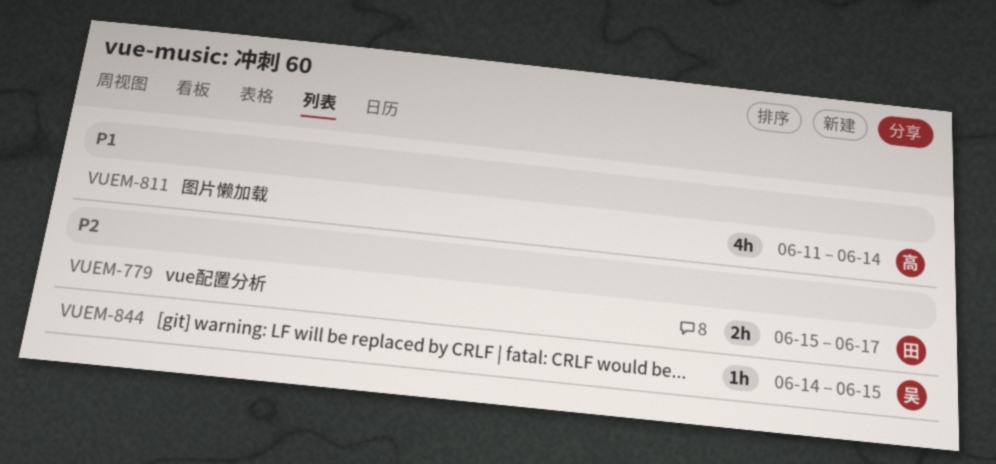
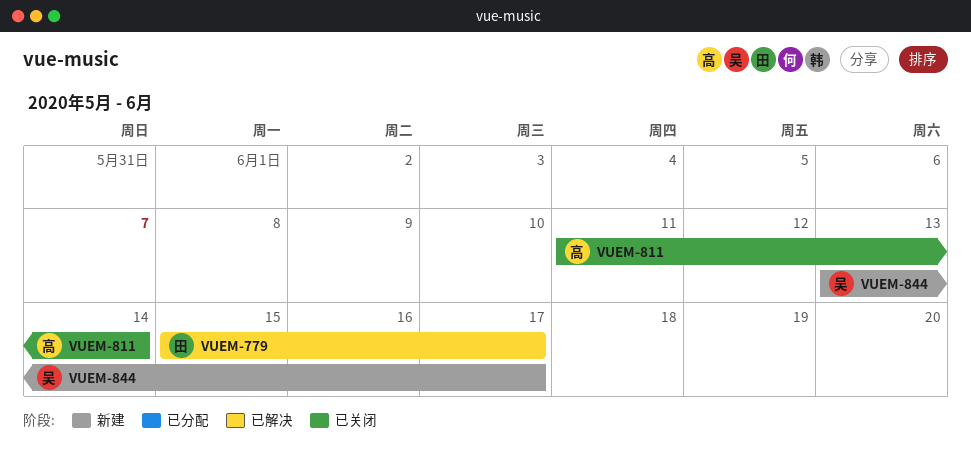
VUEM-844, start: Jun 14 -> Jun 13
VUEM-844, due: Jun 15 -> Jun 17

